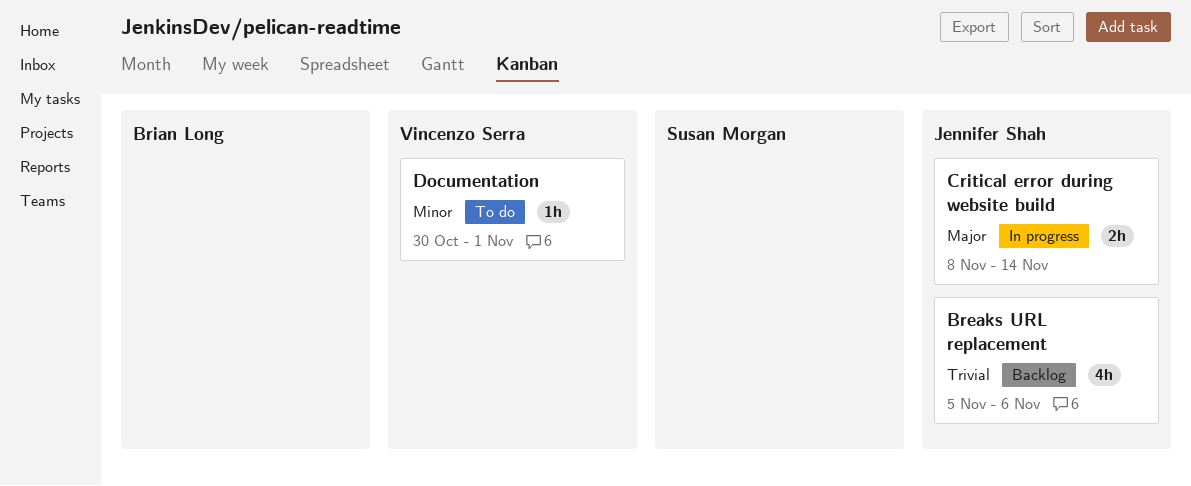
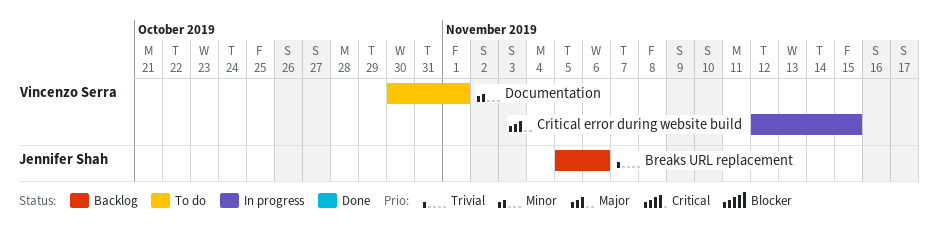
Critical error during website build, owner: Jennifer Shah -> Vincenzo Serra
Critical error during website build, start: Nov 8 -> Nov 12
Critical error during website build, due: Nov 14 -> Nov 15

